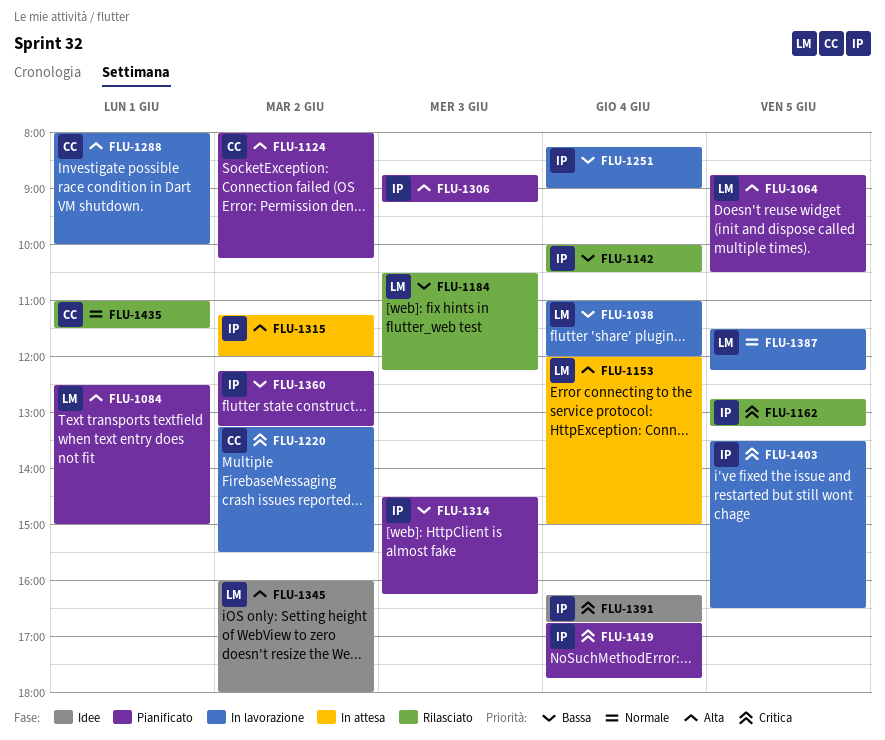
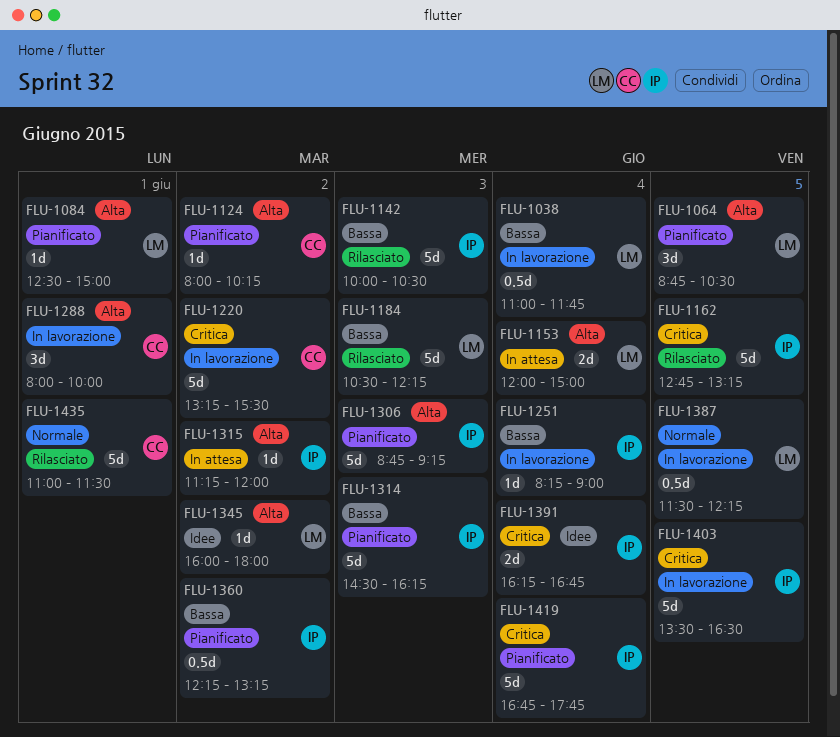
FLU-1038, ends: 12:00 -> 11:45
FLU-1142, day: Jun 4 -> Jun 3

